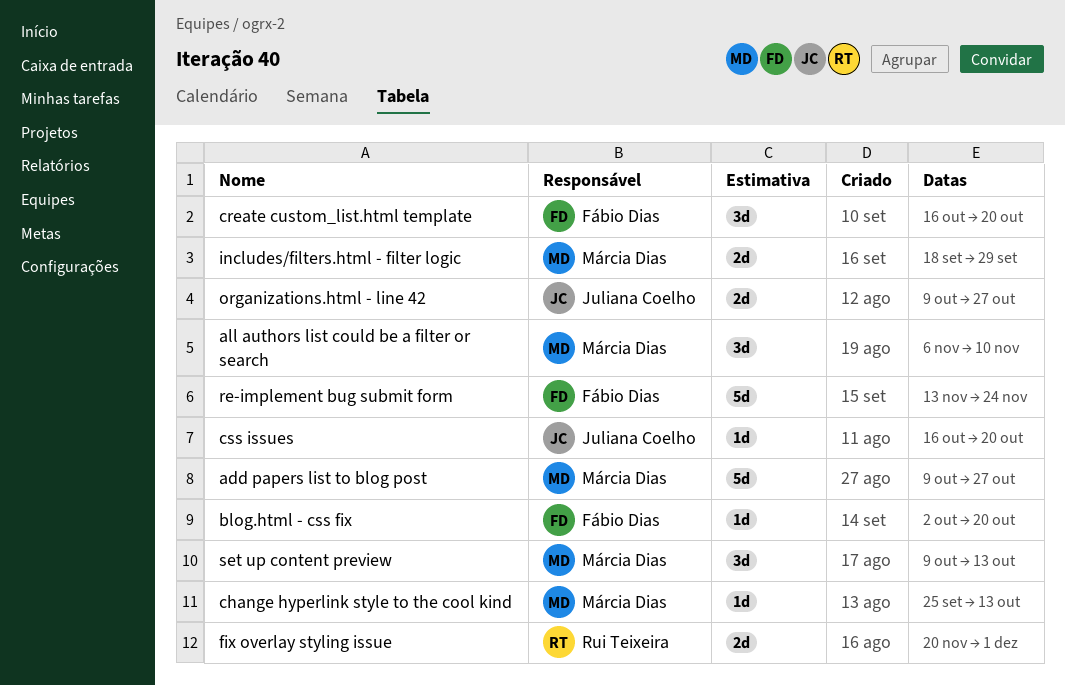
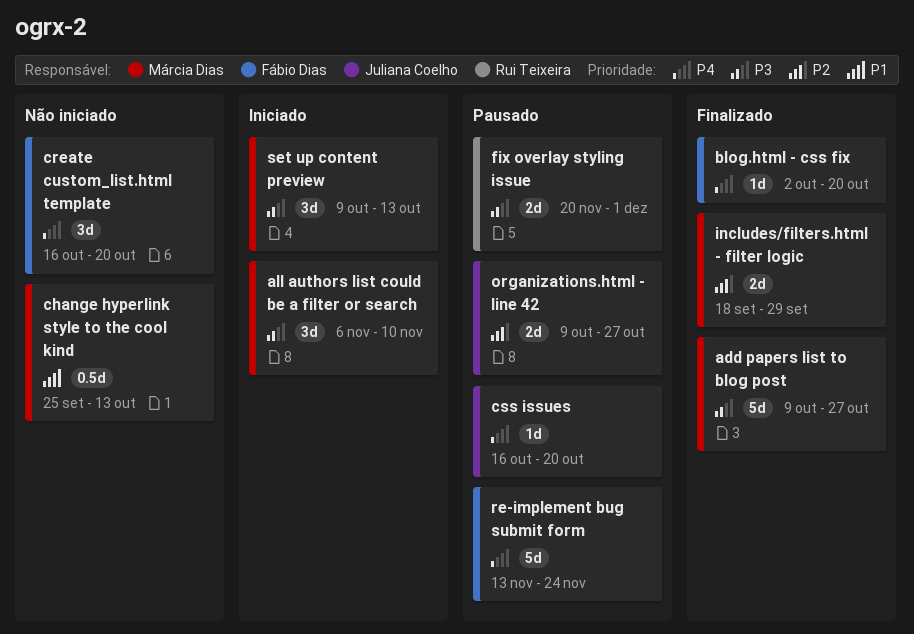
change hyperlink style to the cool kind, estimate: 1d -> 0.5d

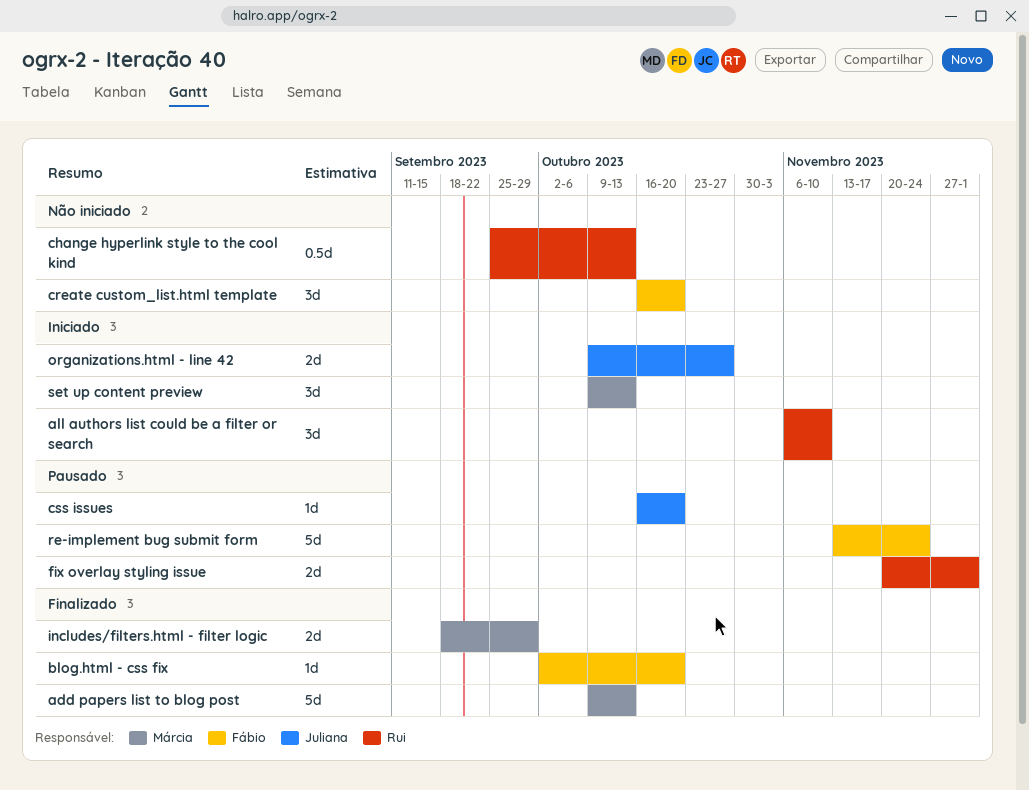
add papers list to blog post, due: Oct 27 -> Oct 13
all authors list could be a filter or search, owner: Márcia Dias -> Rui Teixeira
change hyperlink style to the cool kind, owner: Márcia Dias -> Rui Teixeira
organizations.html - line 42, status: Pausado -> Iniciado

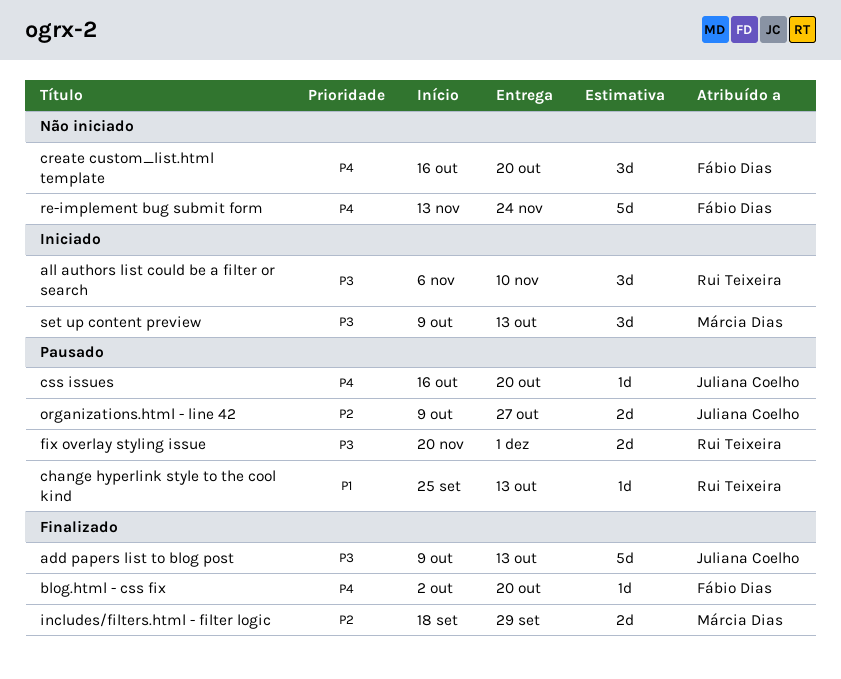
add papers list to blog post, owner: Márcia Dias -> Juliana Coelho
change hyperlink style to the cool kind, status: Não iniciado -> Pausado
change hyperlink style to the cool kind, estimate: 0.5d -> 1d
organizations.html - line 42, status: Iniciado -> Pausado
re-implement bug submit form, status: Pausado -> Não iniciado

